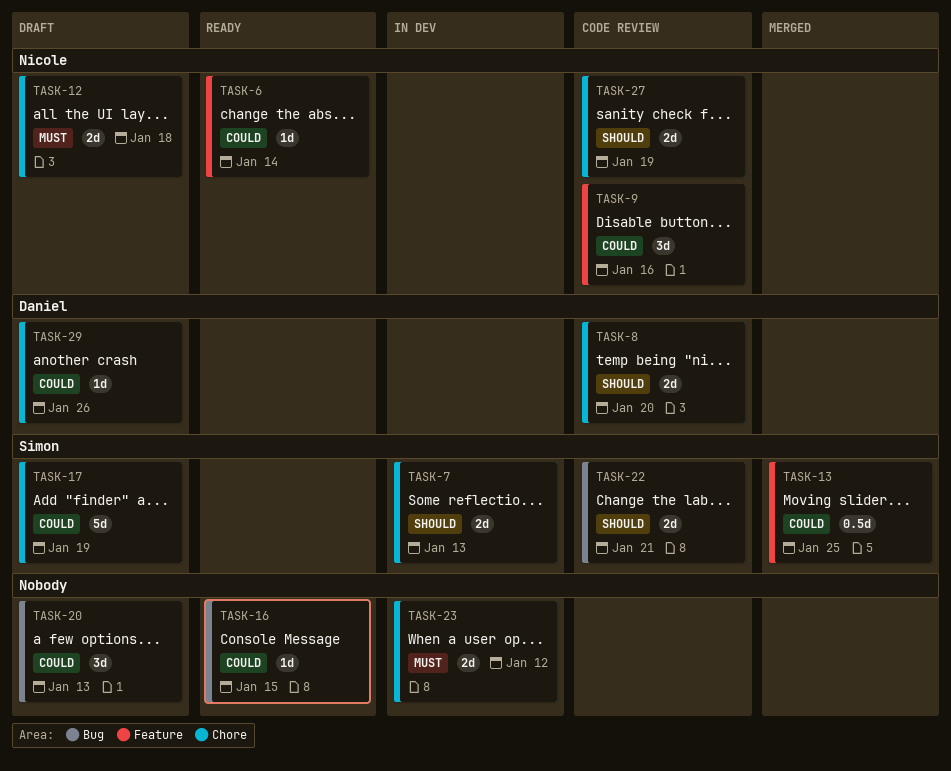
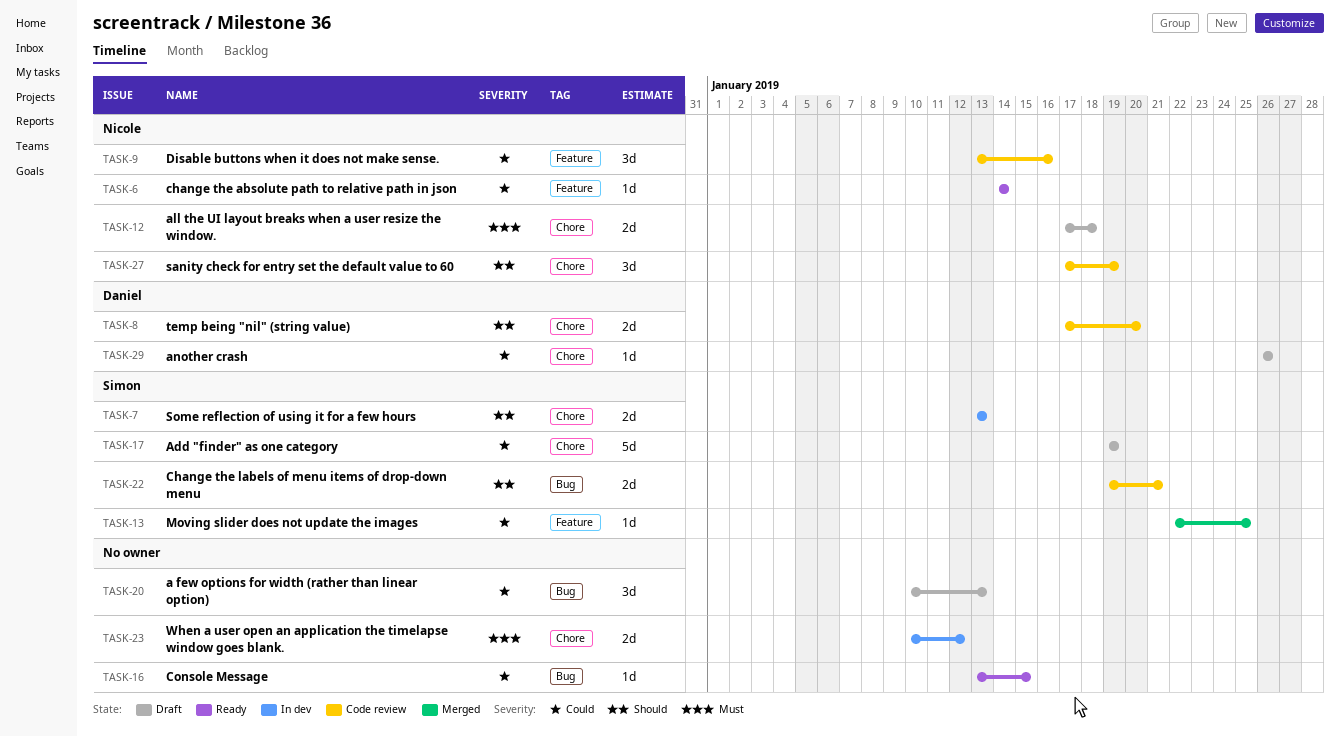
TASK-13, estimate: 0.5d -> 1d
TASK-27, estimate: 2d -> 3d

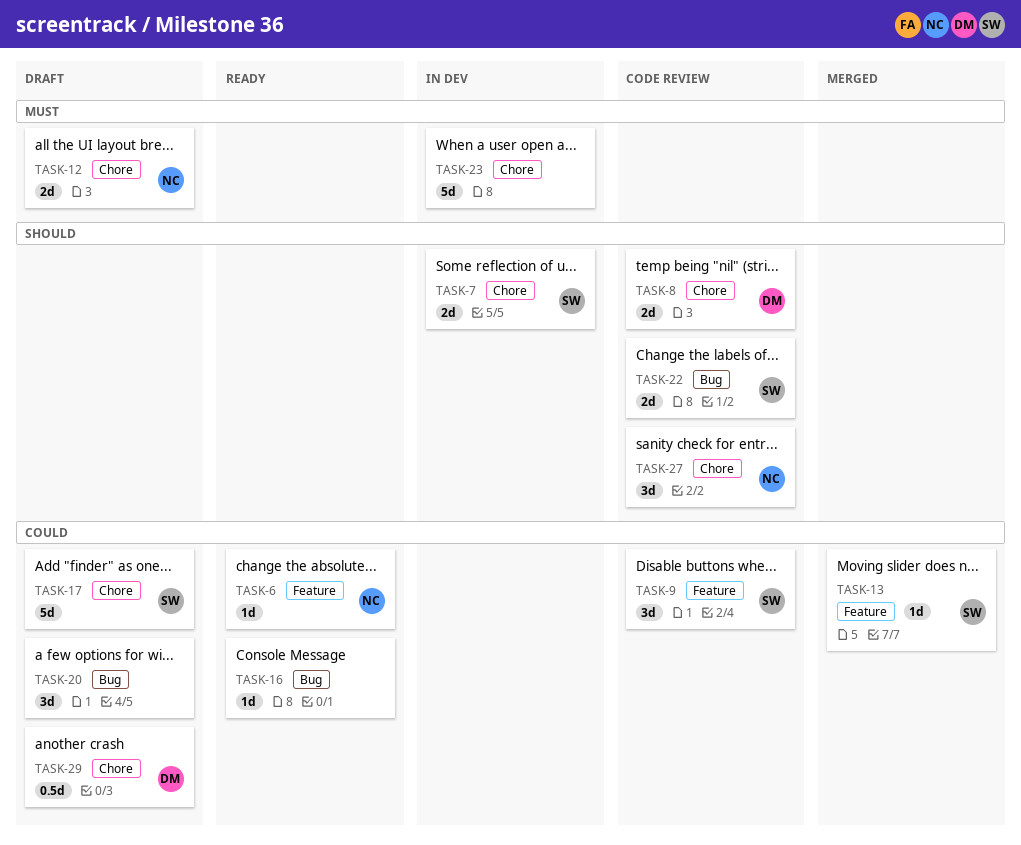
TASK-9, owner: Nicole -> Simon
TASK-23, estimate: 2d -> 5d
TASK-29, estimate: 1d -> 0.5d

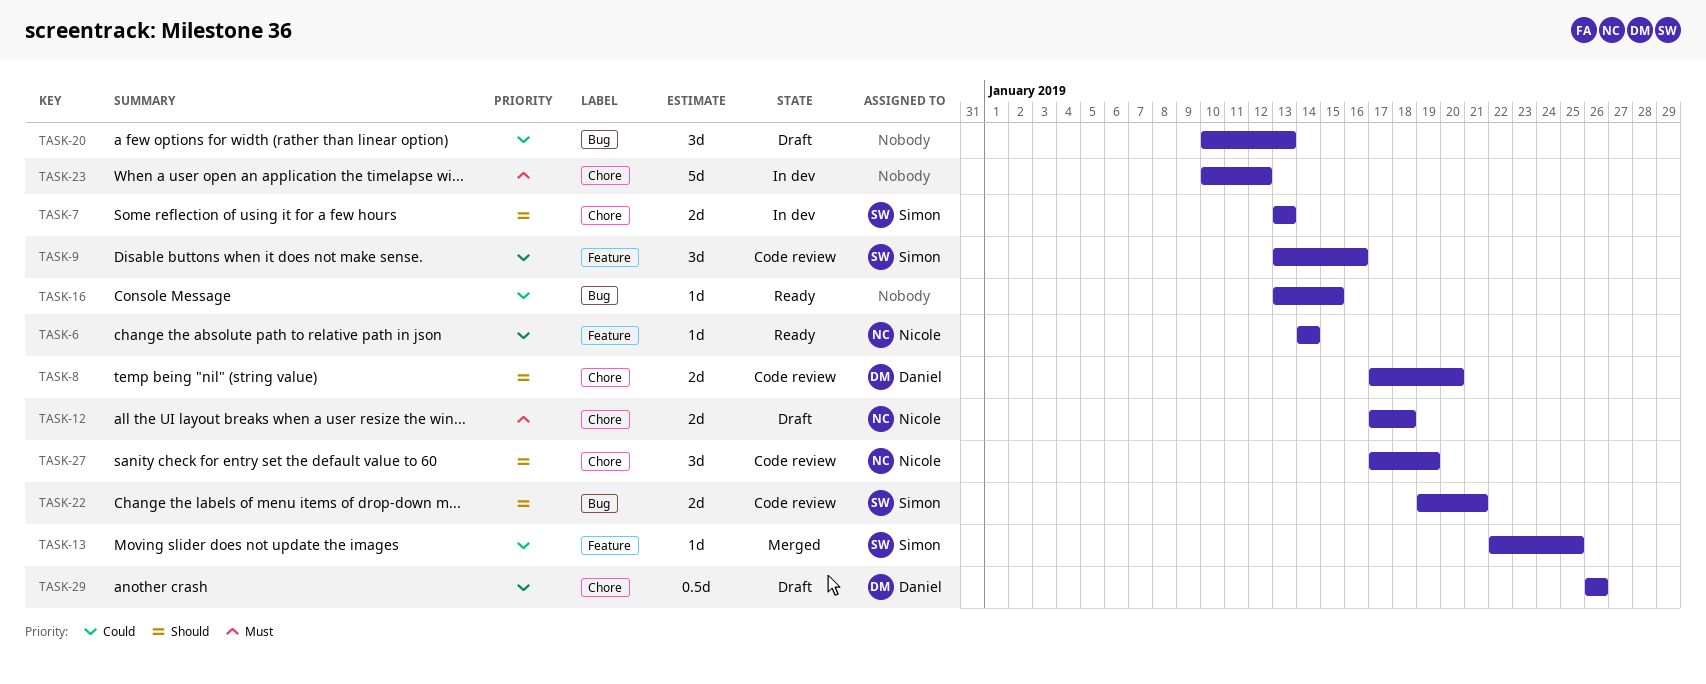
TASK-17: present -> none

